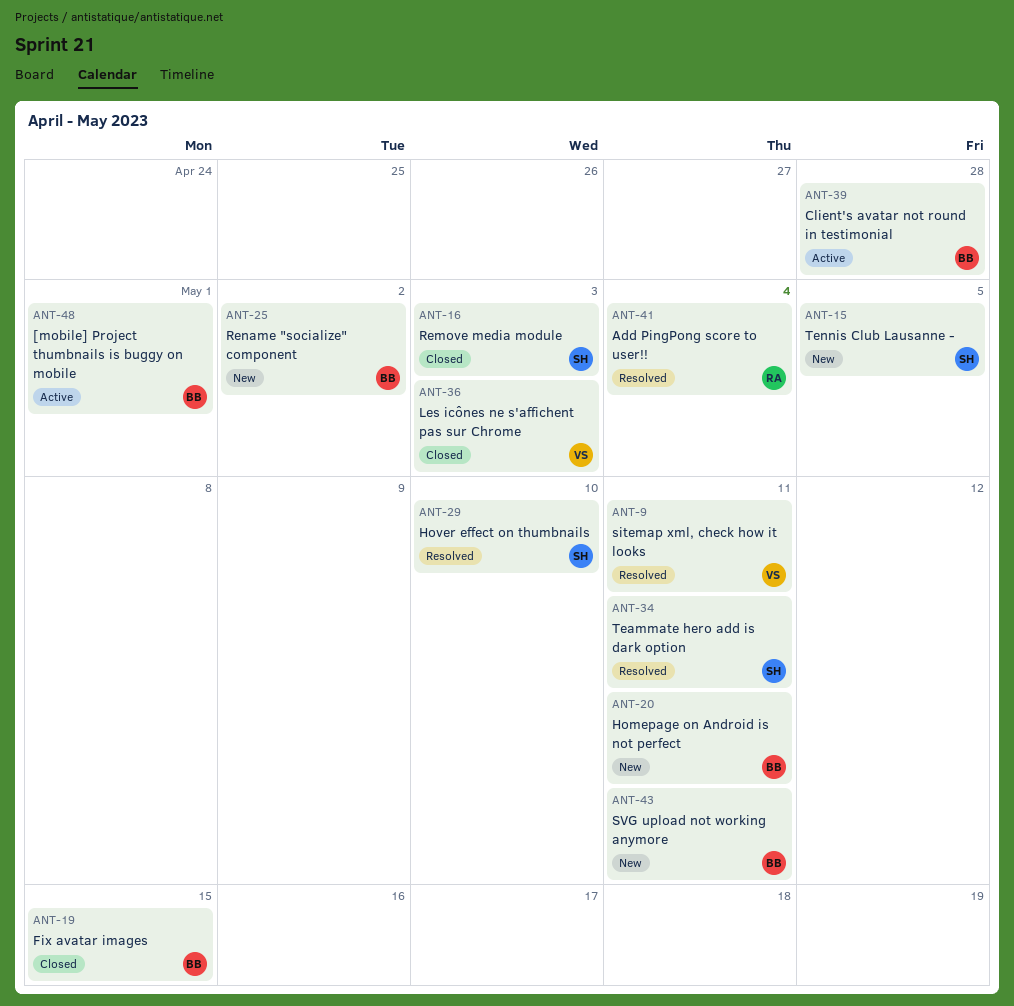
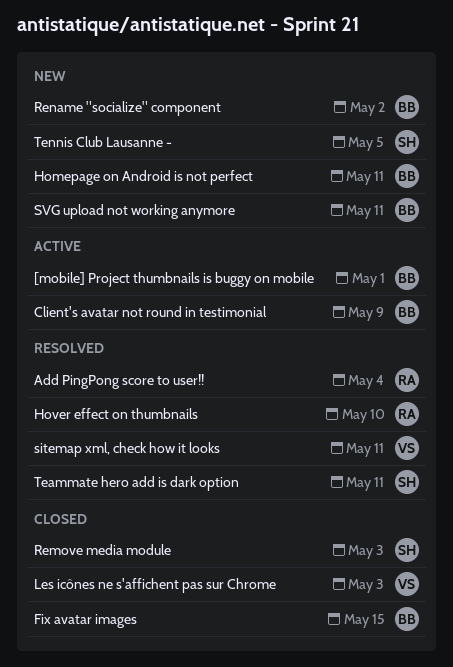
Client's avatar not round in testimonial, due: Apr 28 -> May 9
Hover effect on thumbnails, owner: SH -> RA

